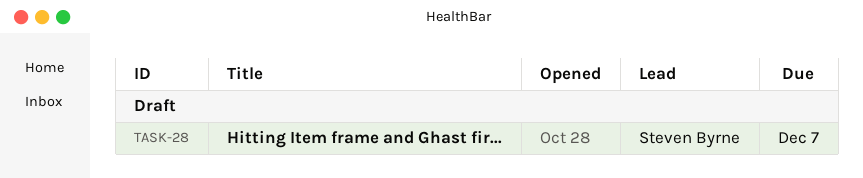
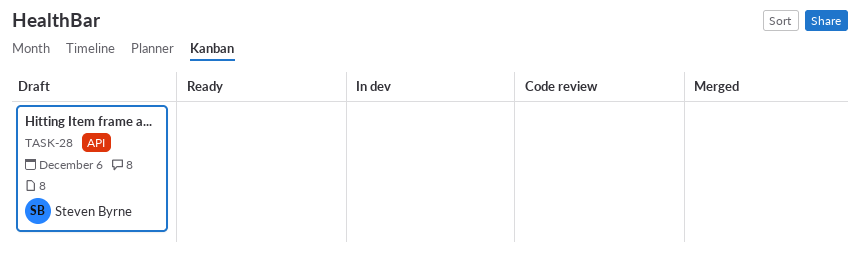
TASK-28, due: Dec 7 -> Dec 6

